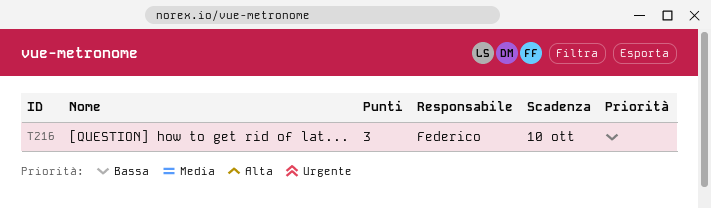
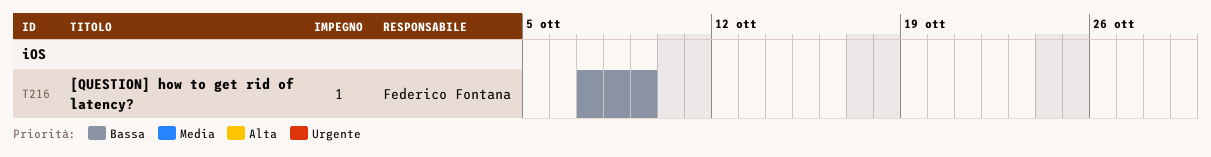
T216, estimate: 3 -> 1
T216, due: Oct 10 -> Oct 9

